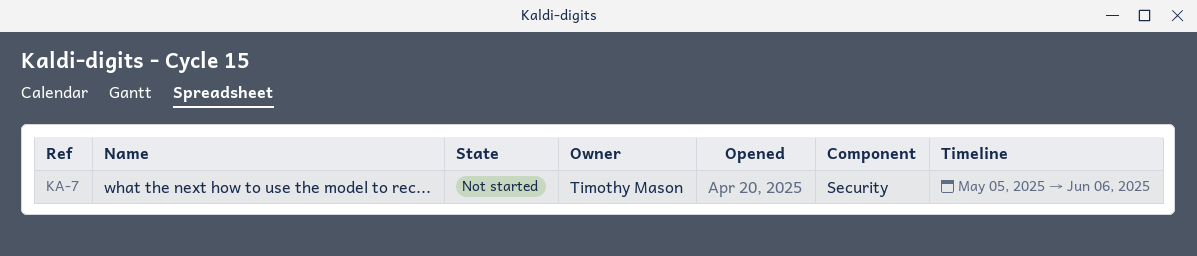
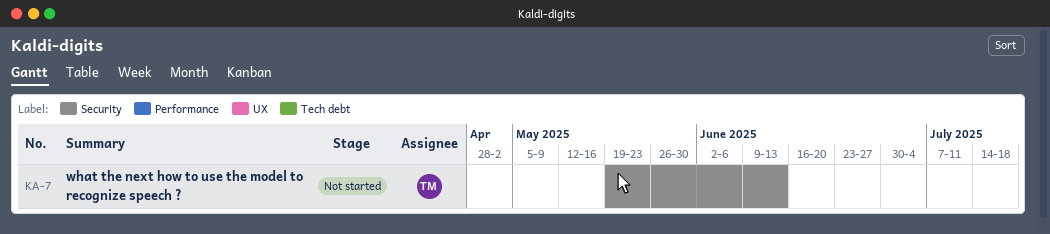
KA-7, start: May 5 -> May 19
KA-7, due: Jun 6 -> Jun 13

